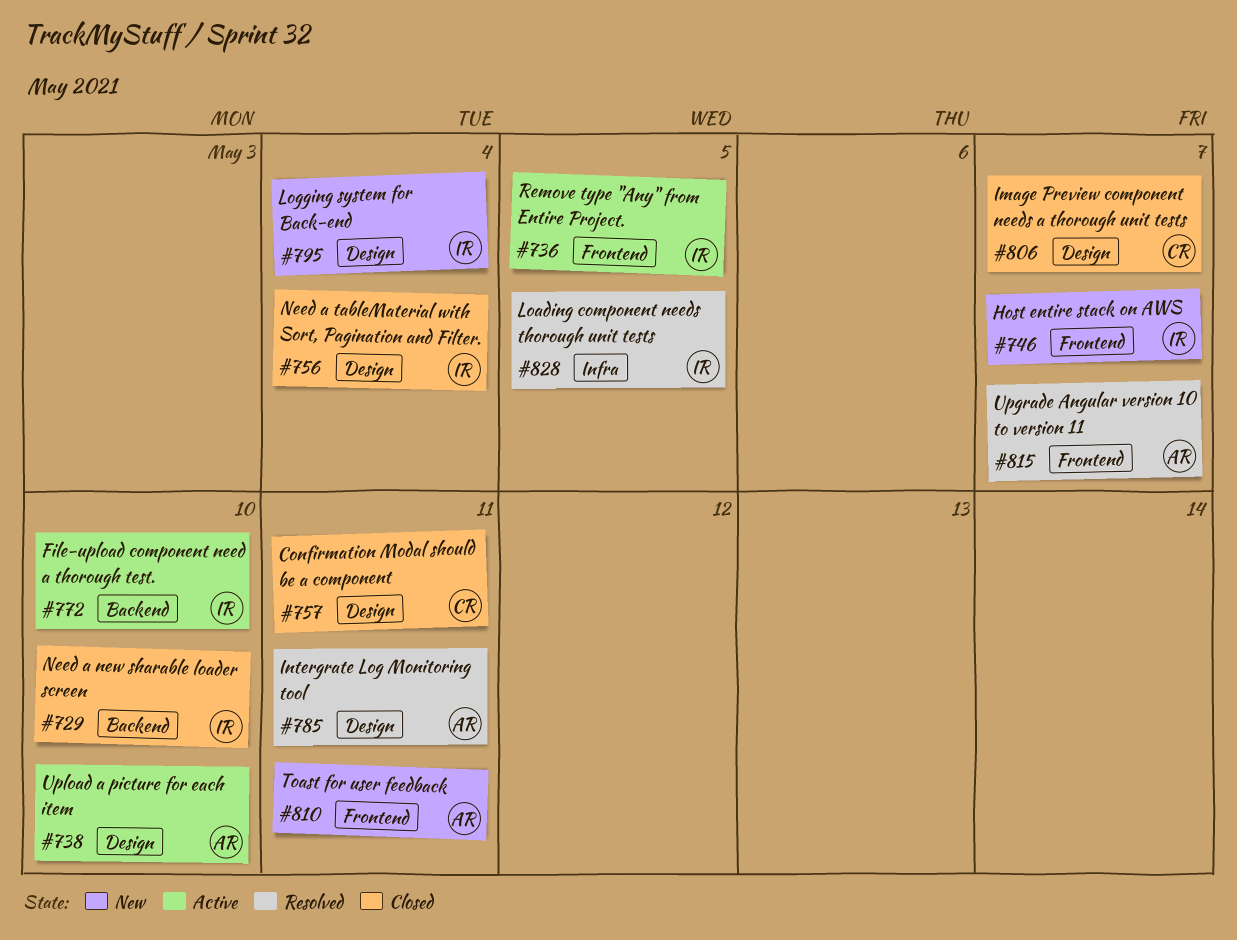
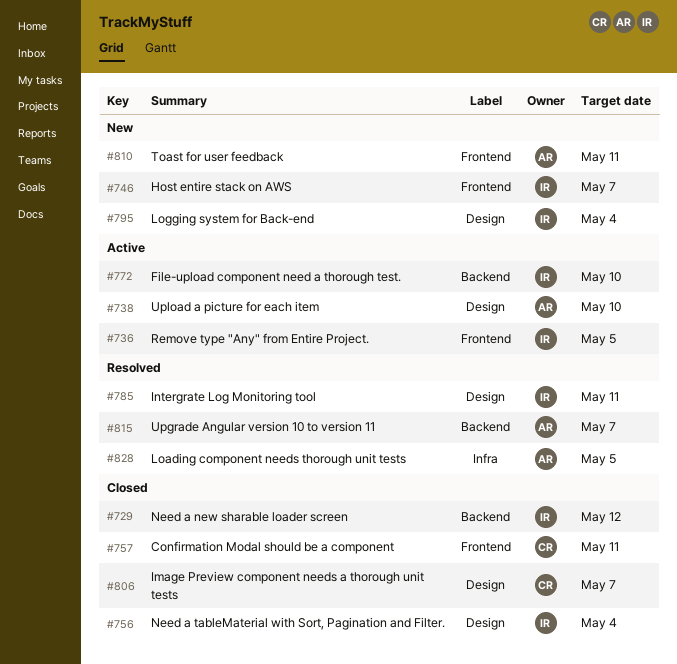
#729, due: May 10 -> May 12
#757, label: Design -> Frontend
#785, owner: AR -> IR
#815, label: Frontend -> Backend
#828, owner: IR -> AR

